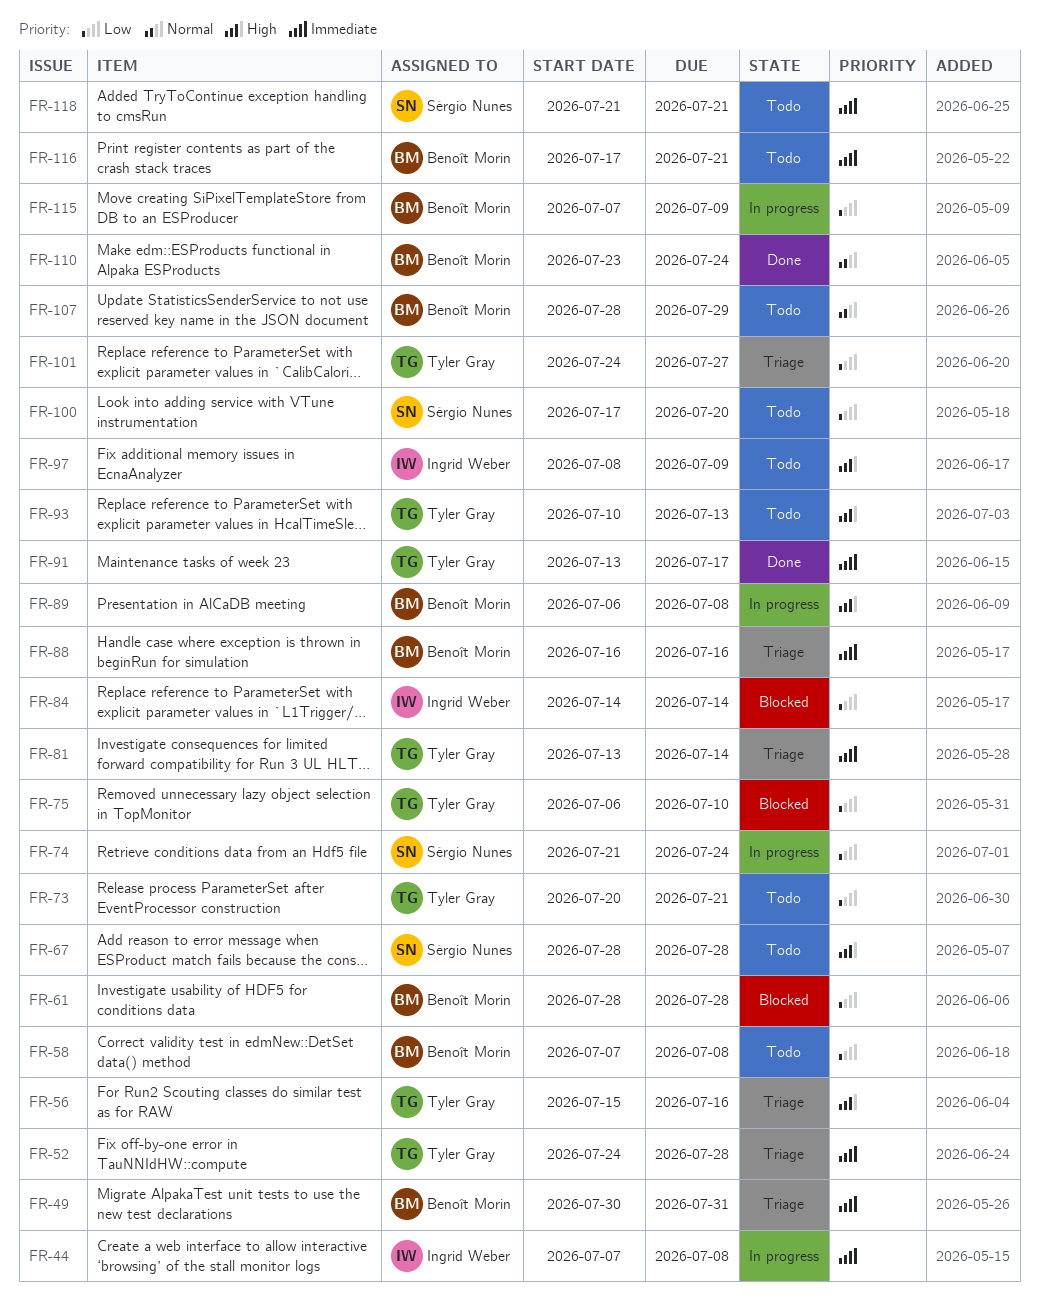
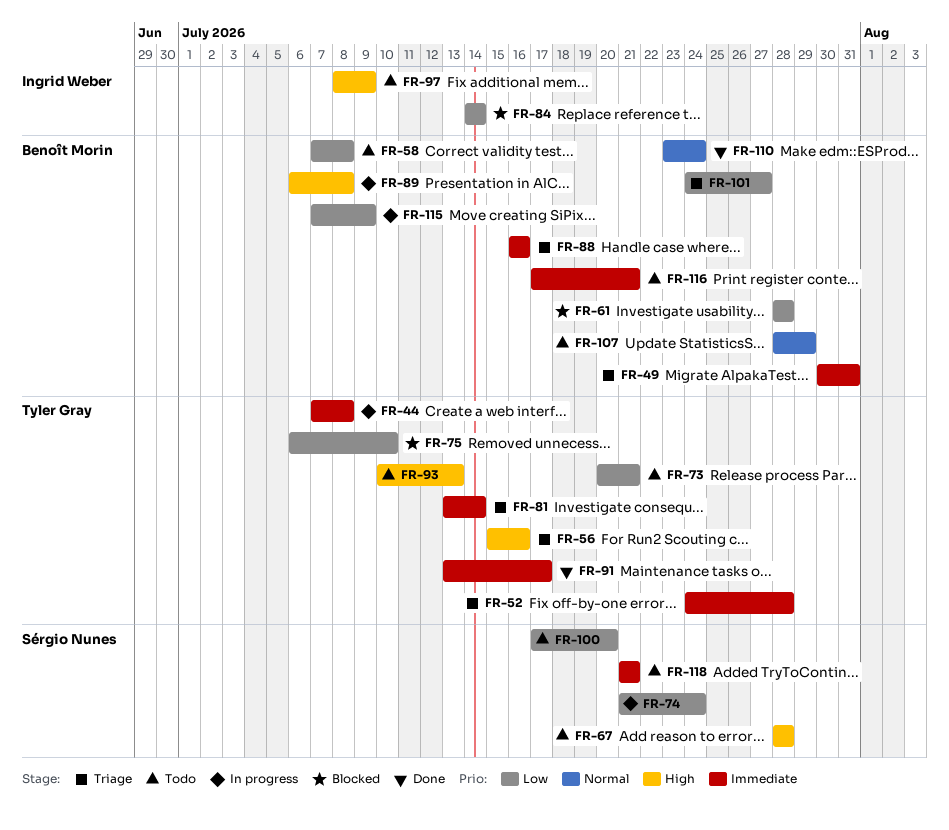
FR-44, owner: Ingrid Weber -> Tyler Gray
FR-101, owner: Tyler Gray -> Benoît Morin

